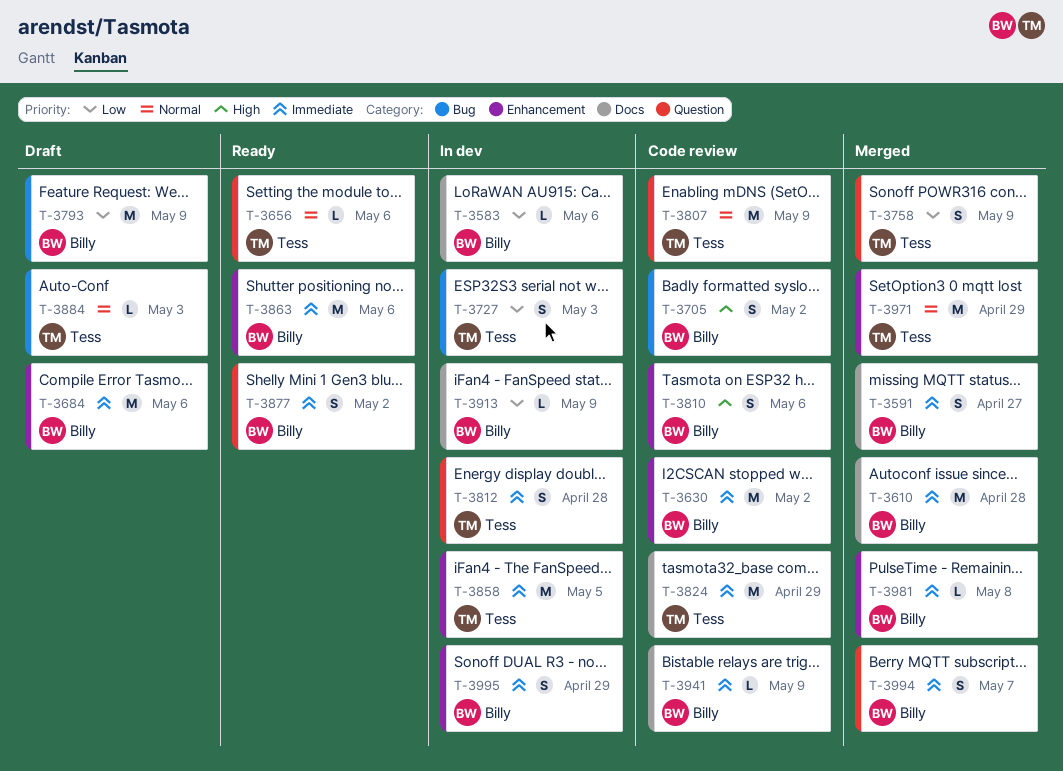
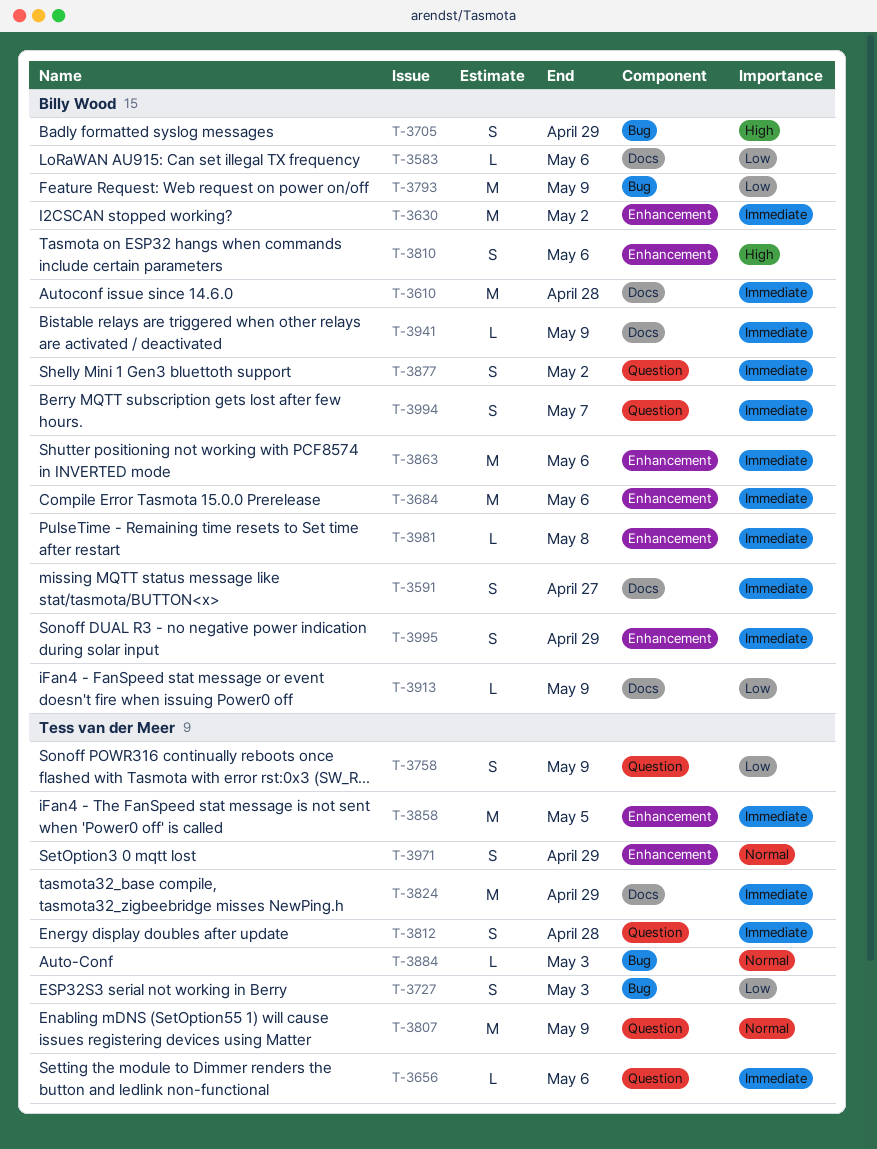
T-3656, priority: Normal -> Immediate
T-3705, due: May 2 -> Apr 29
T-3971, estimate: M -> S

